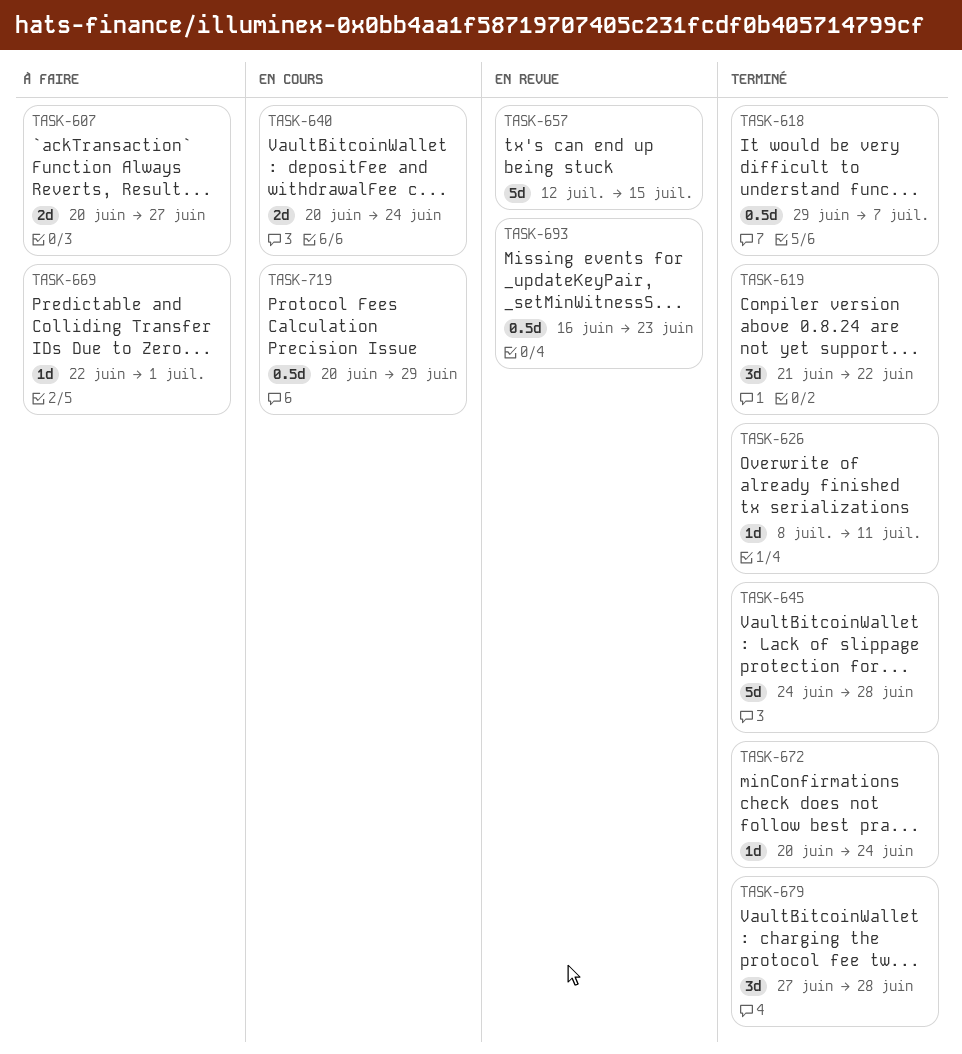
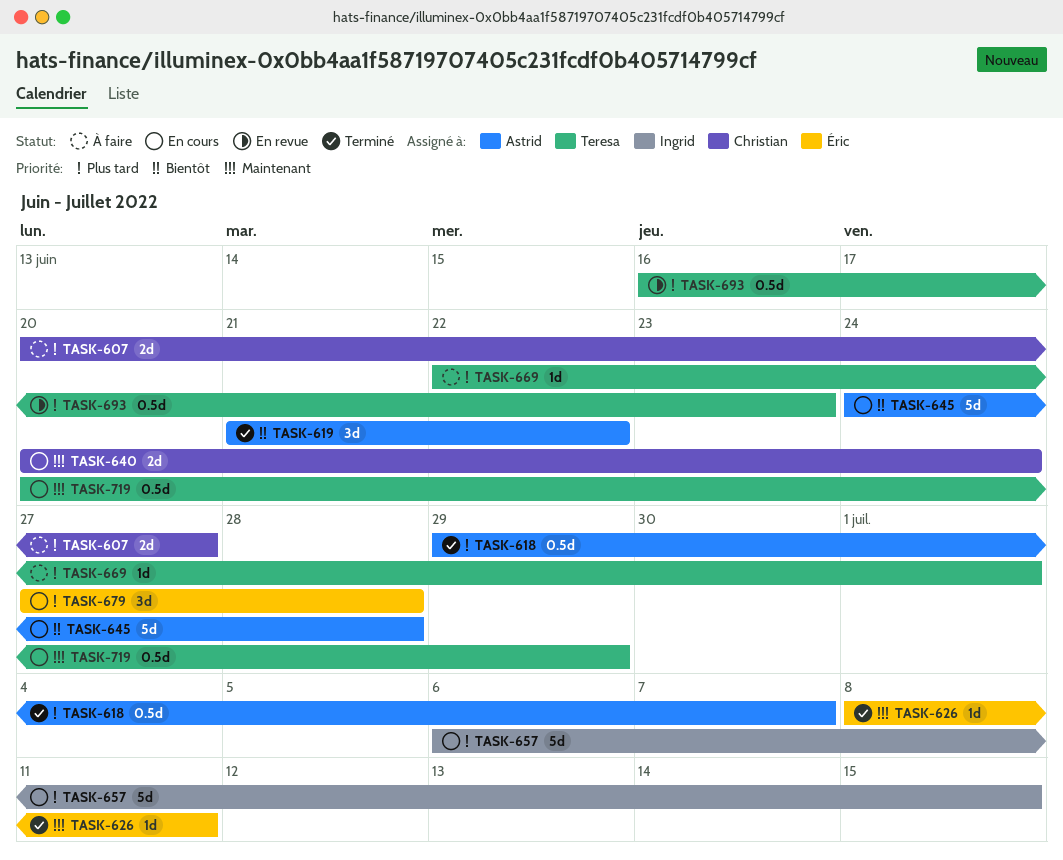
TASK-645, status: Terminé -> En cours
TASK-657, status: En revue -> En cours
TASK-657, start: Jul 12 -> Jul 6
TASK-672: present -> none
TASK-679, status: Terminé -> En cours

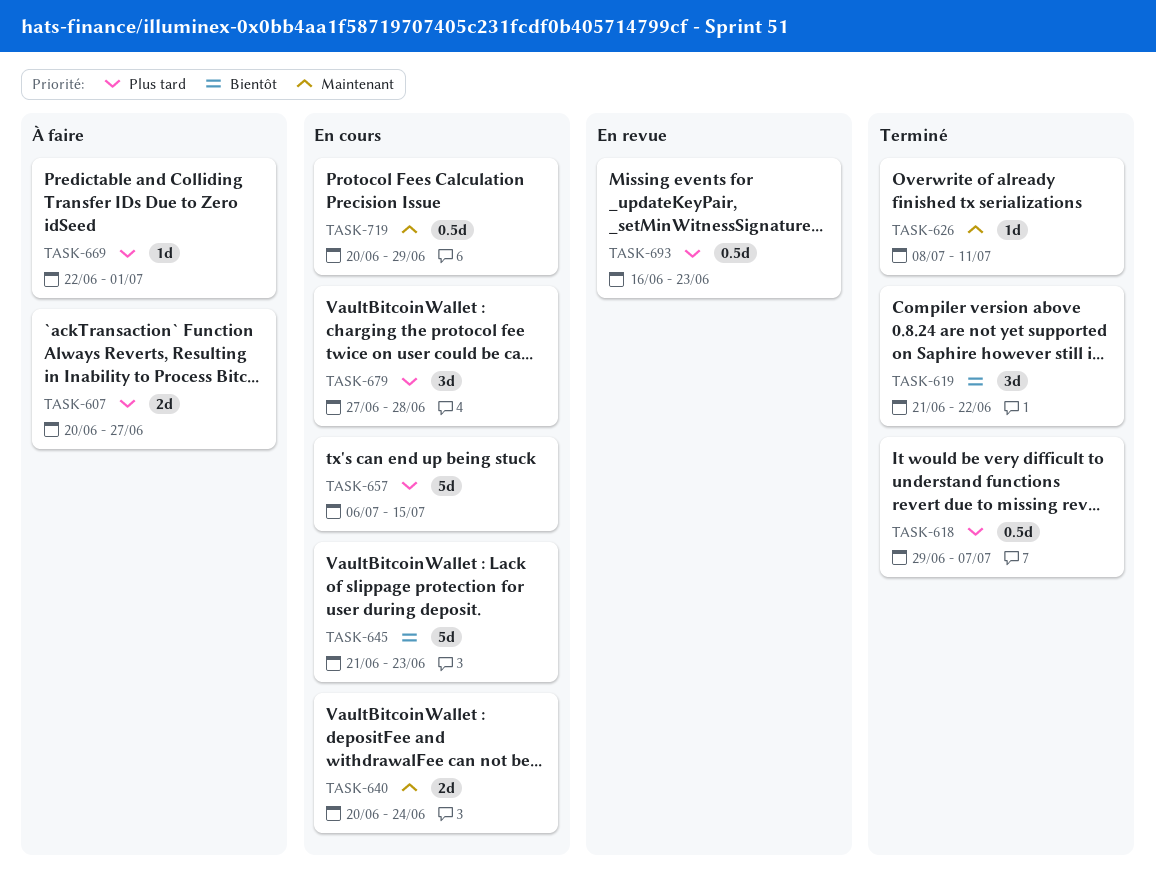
TASK-645, start: Jun 24 -> Jun 21
TASK-645, due: Jun 28 -> Jun 23

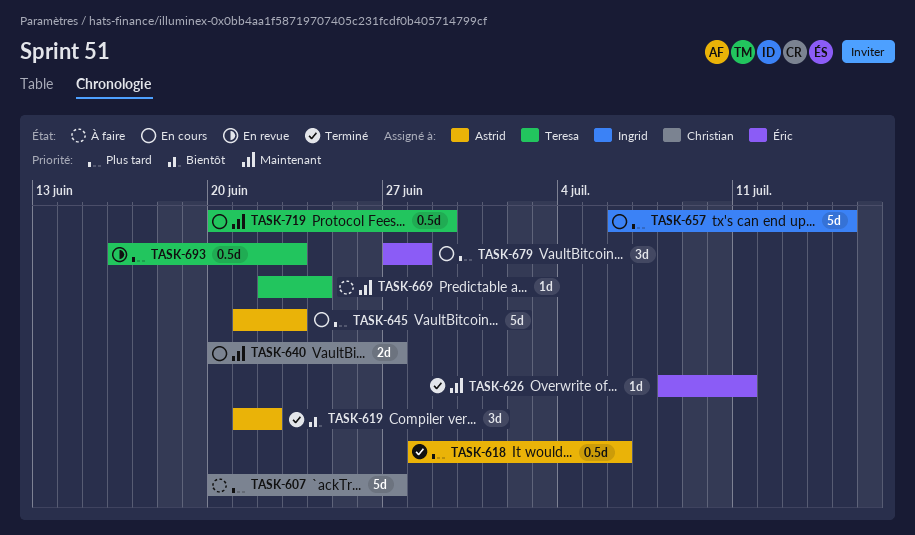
TASK-607, estimate: 2d -> 5d
TASK-618, start: Jun 29 -> Jun 28
TASK-618, due: Jul 7 -> Jul 6
TASK-640, due: Jun 24 -> Jun 27
TASK-645, priority: Bientôt -> Plus tard
TASK-669, priority: Plus tard -> Maintenant
TASK-669, due: Jul 1 -> Jun 24

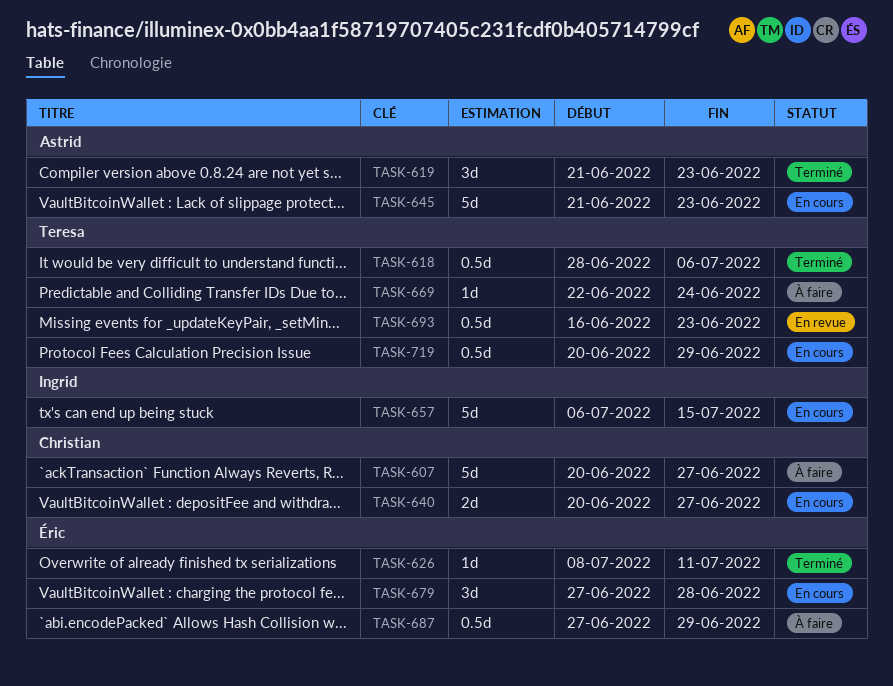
TASK-618, owner: Astrid -> Teresa
TASK-619, due: Jun 22 -> Jun 23
TASK-687: none -> present

